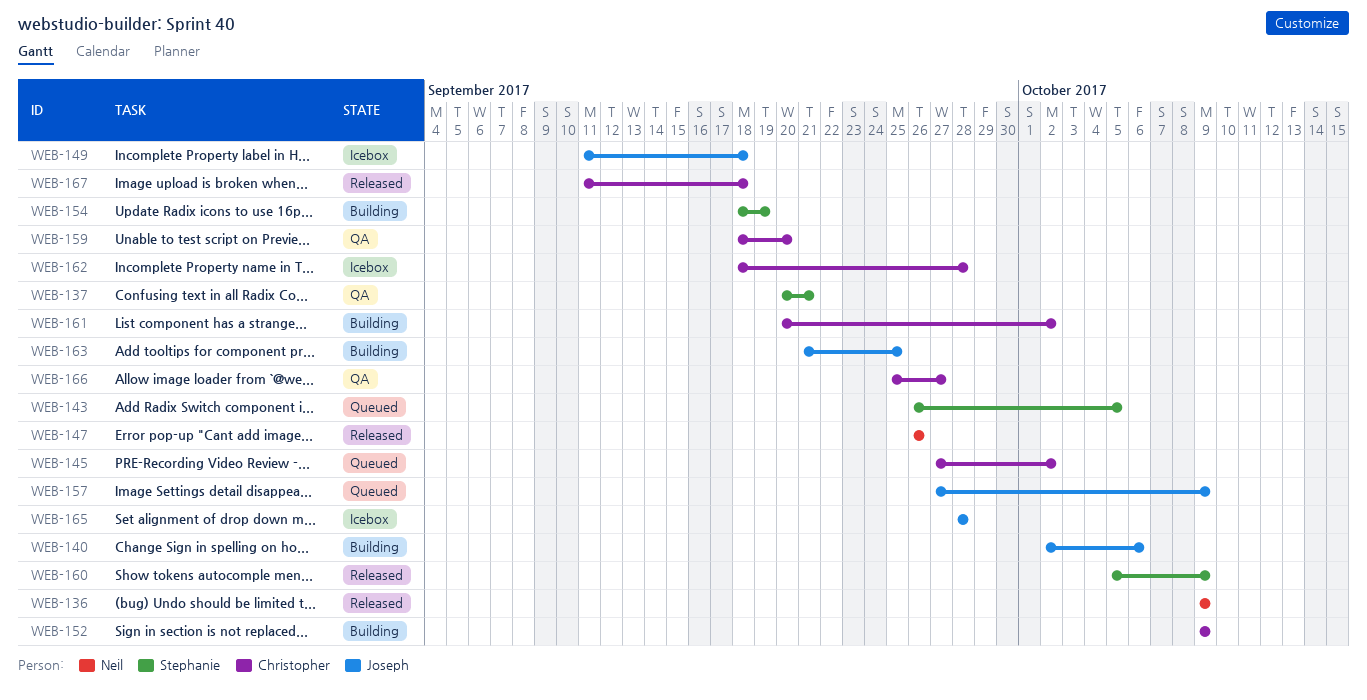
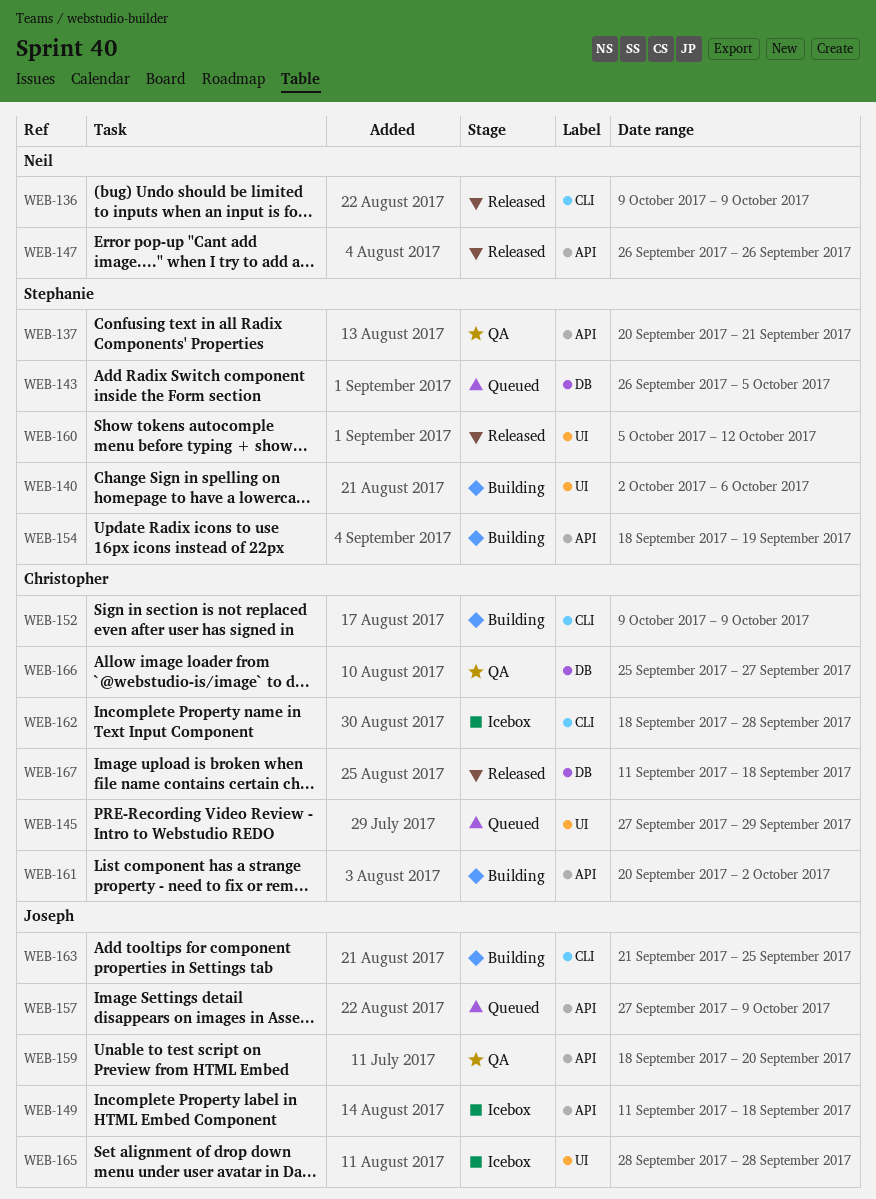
WEB-140, owner: Joseph -> Stephanie
WEB-145, due: Oct 2 -> Sep 29
WEB-159, owner: Christopher -> Joseph
WEB-160, due: Oct 9 -> Oct 12

